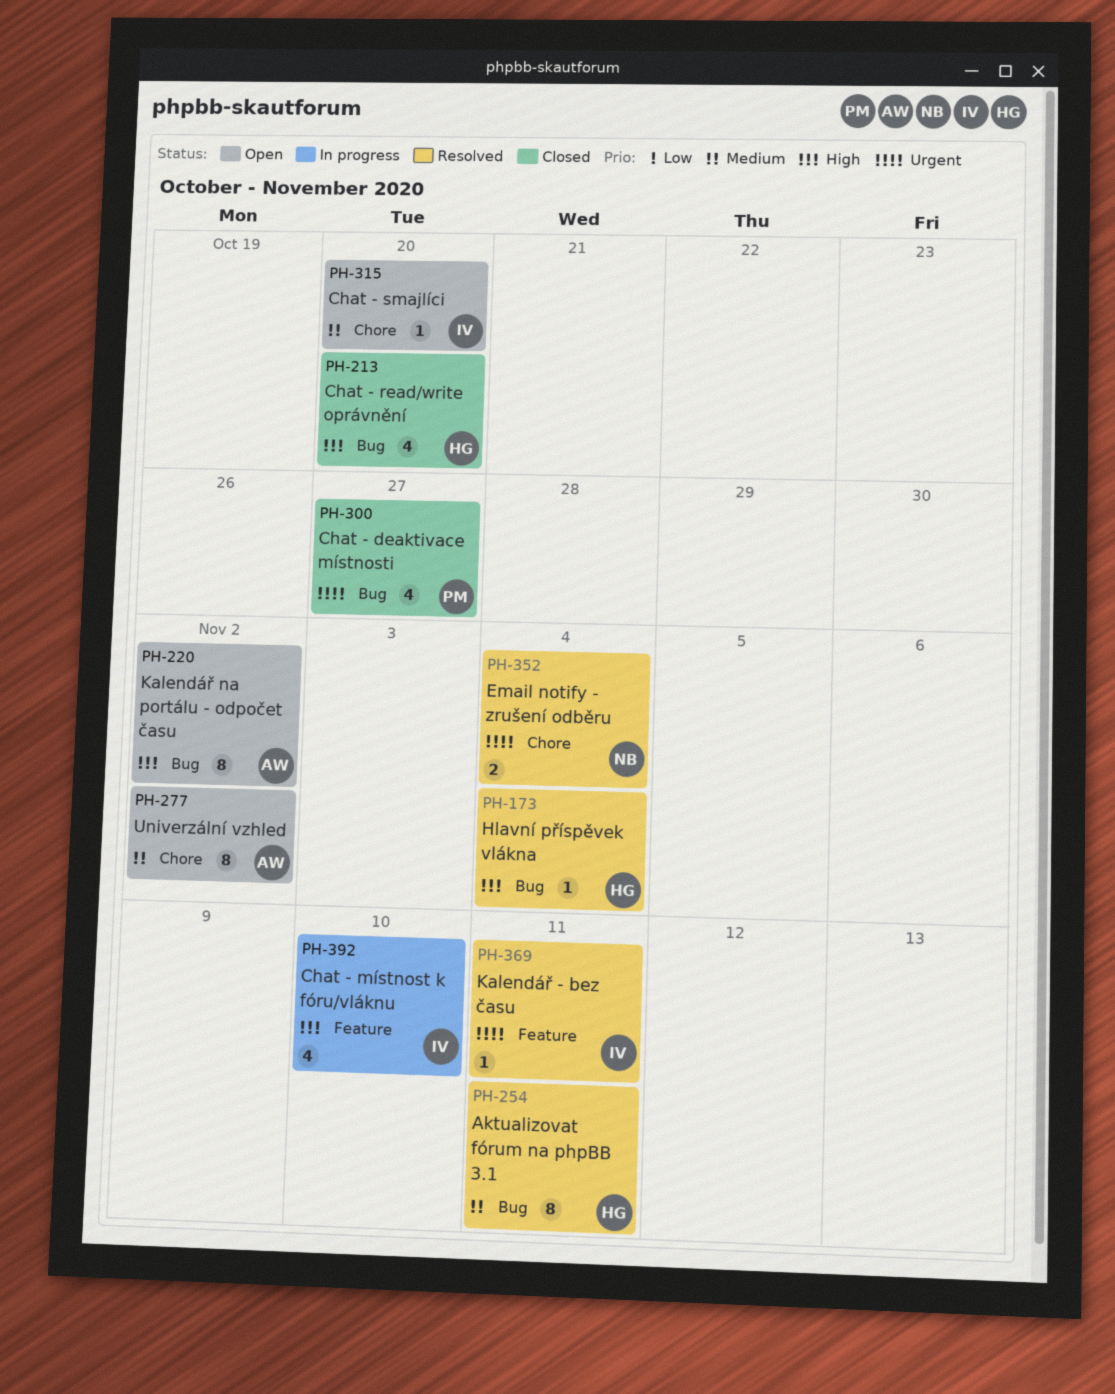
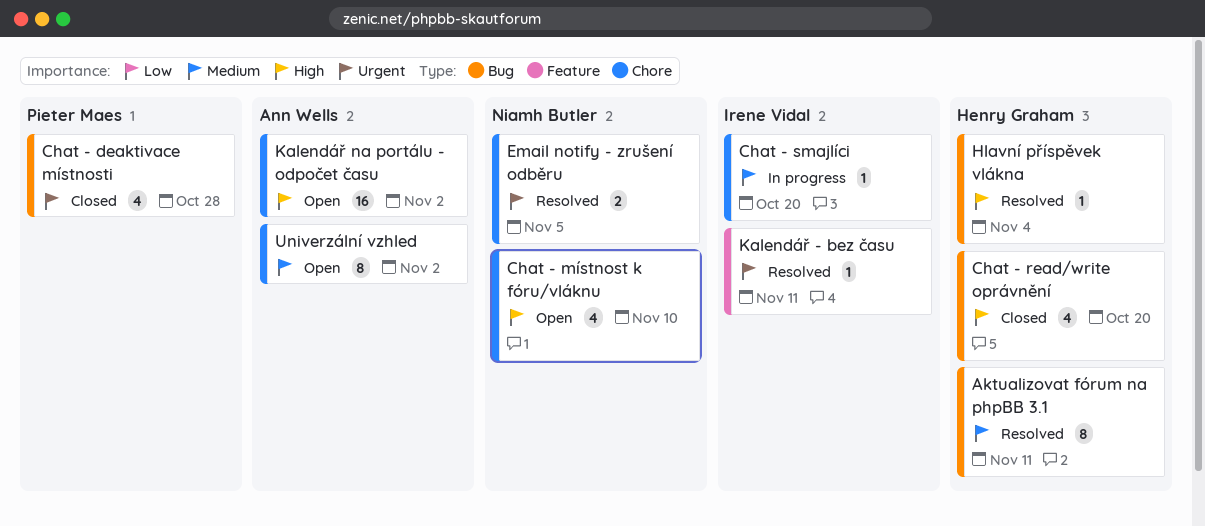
Chat - deaktivace místnosti, due: Oct 27 -> Oct 28
Chat - místnost k fóru/vláknu, status: In progress -> Open
Chat - místnost k fóru/vláknu, owner: Irene Vidal -> Niamh Butler
Chat - místnost k fóru/vláknu, label: Feature -> Chore
Chat - smajlíci, status: Open -> In progress
Email notify - zrušení odběru, due: Nov 4 -> Nov 5
Kalendář na portálu - odpočet času, label: Bug -> Chore
Kalendář na portálu - odpočet času, estimate: 8 -> 16

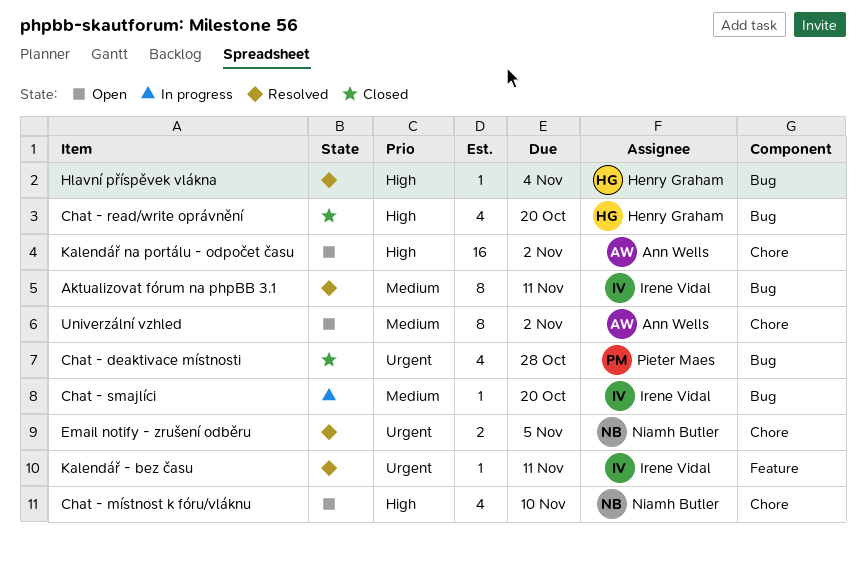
Aktualizovat fórum na phpBB 3.1, owner: Henry Graham -> Irene Vidal
Chat - smajlíci, label: Chore -> Bug

